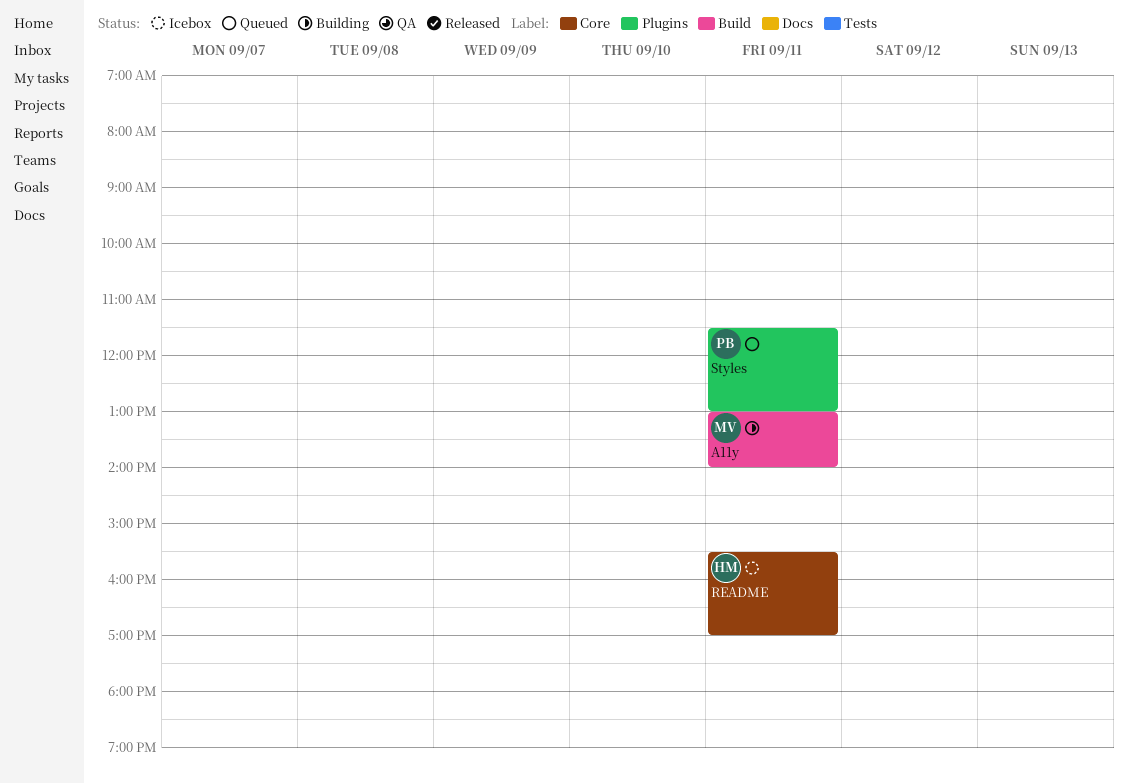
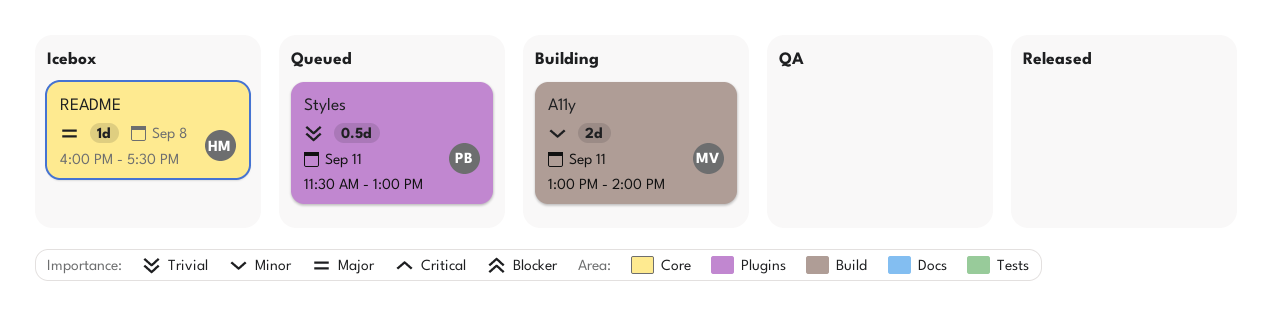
README, day: Sep 11 -> Sep 8
README, begins: 15:30 -> 16:00
README, ends: 17:00 -> 17:30

